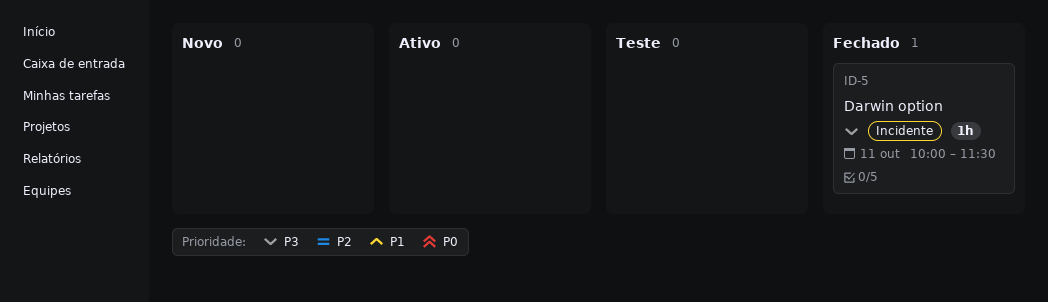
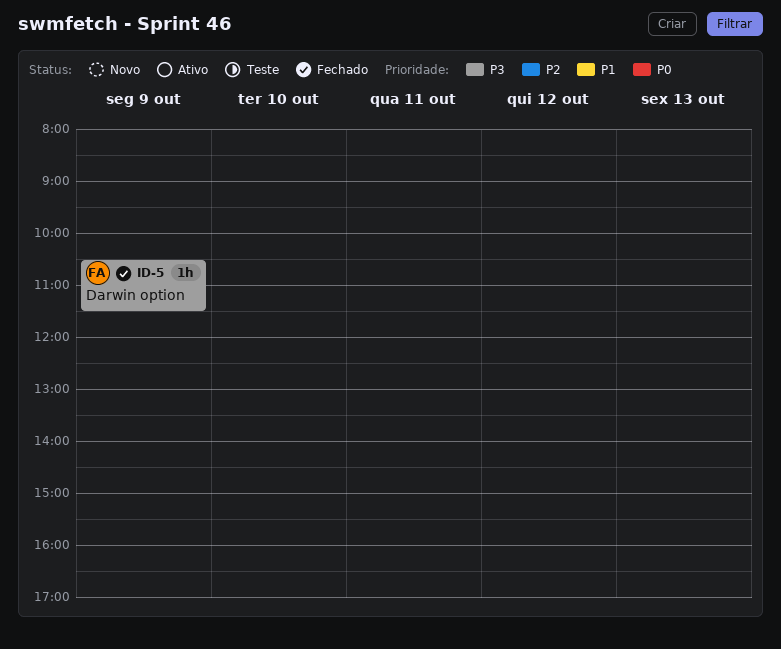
ID-5, day: Oct 11 -> Oct 9
ID-5, begins: 10:00 -> 10:30

